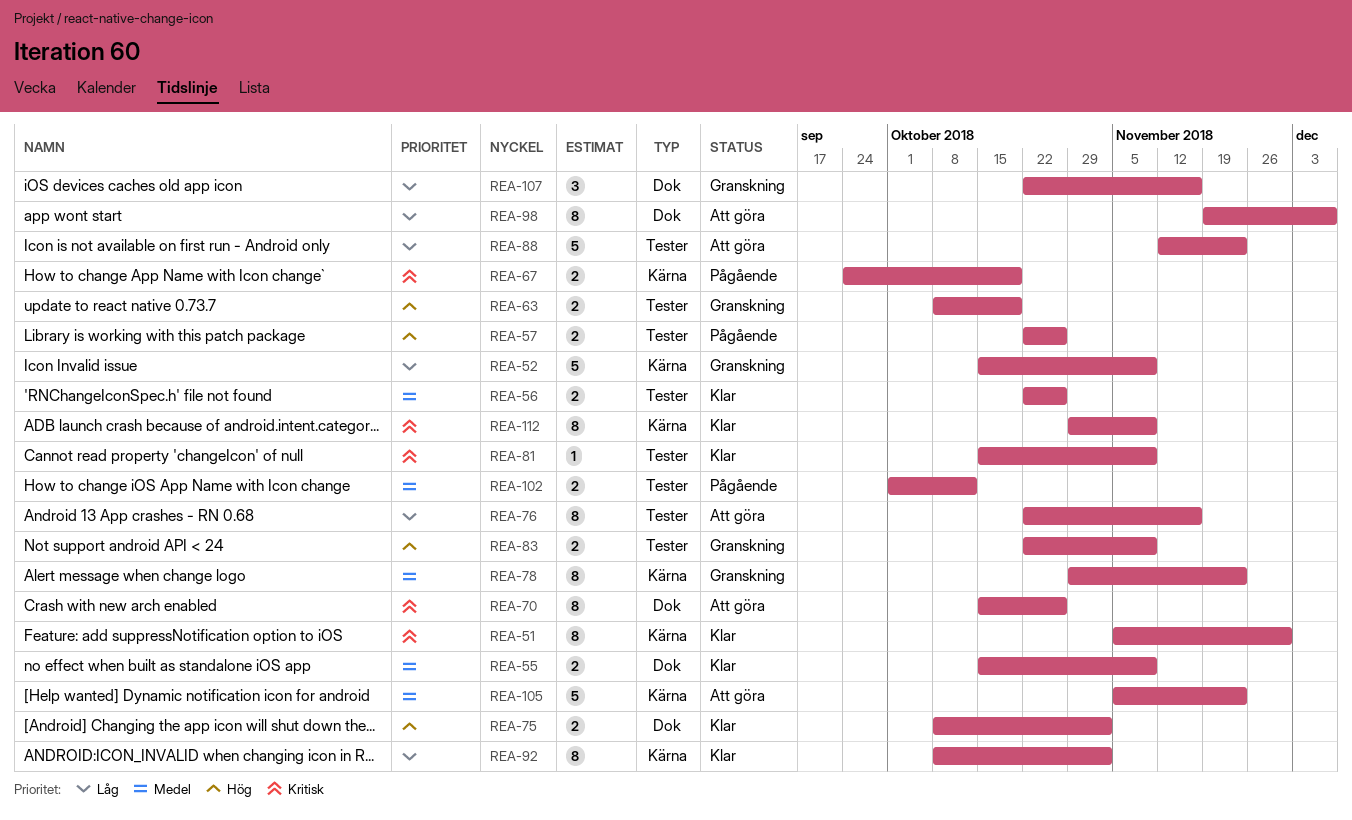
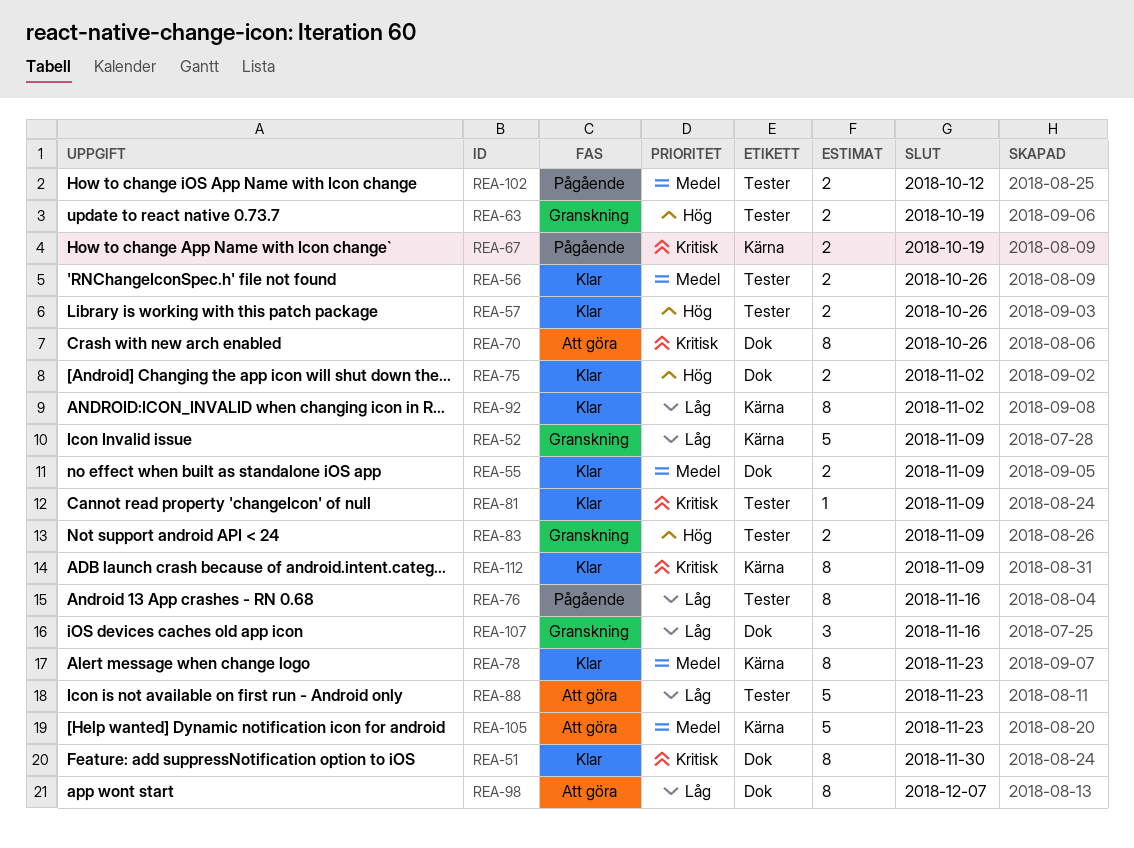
REA-51, label: Kärna -> Dok
REA-57, status: Pågående -> Klar
REA-76, status: Att göra -> Pågående
REA-78, status: Granskning -> Klar

